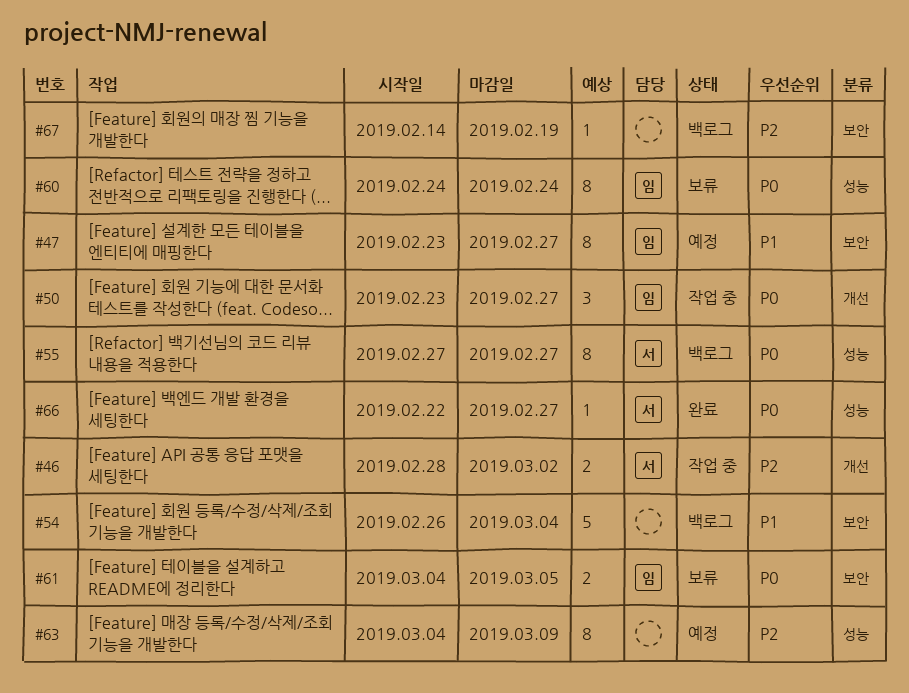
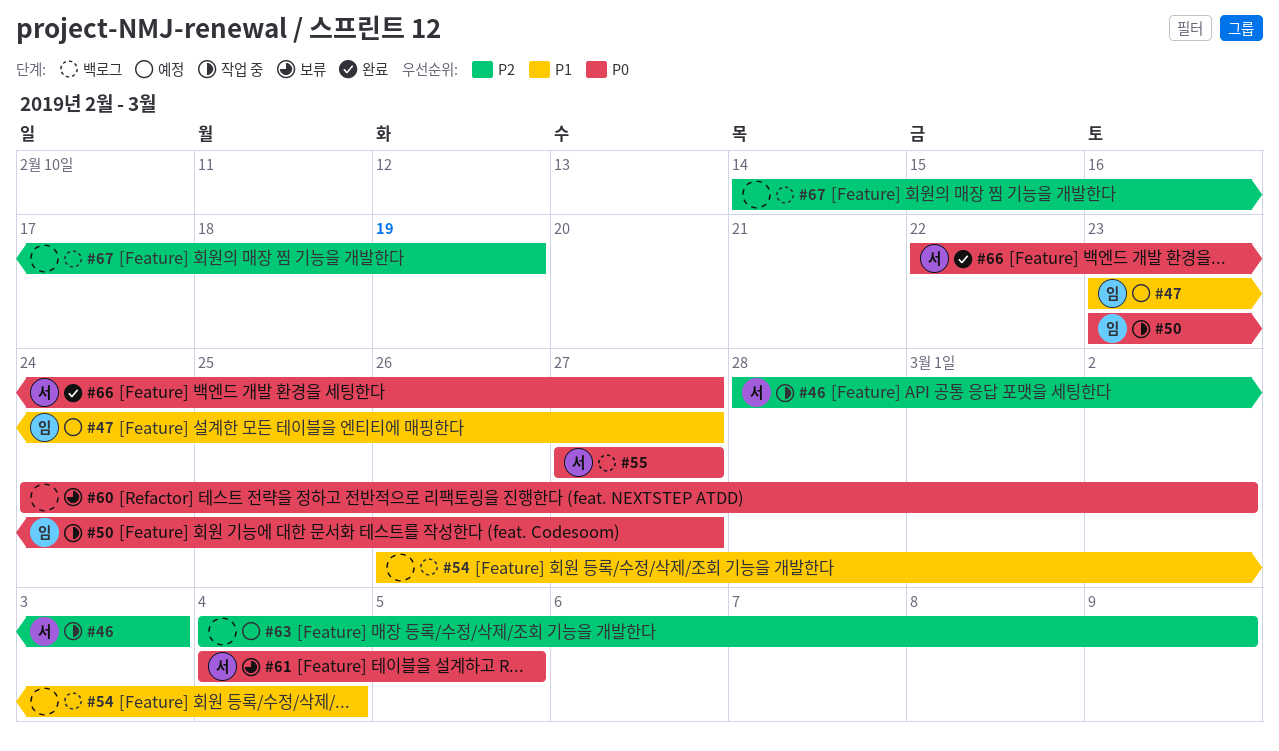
#46, due: Mar 2 -> Mar 3
#60, owner: 임 -> none
#60, due: Feb 24 -> Mar 2
#61, owner: 임 -> 서

